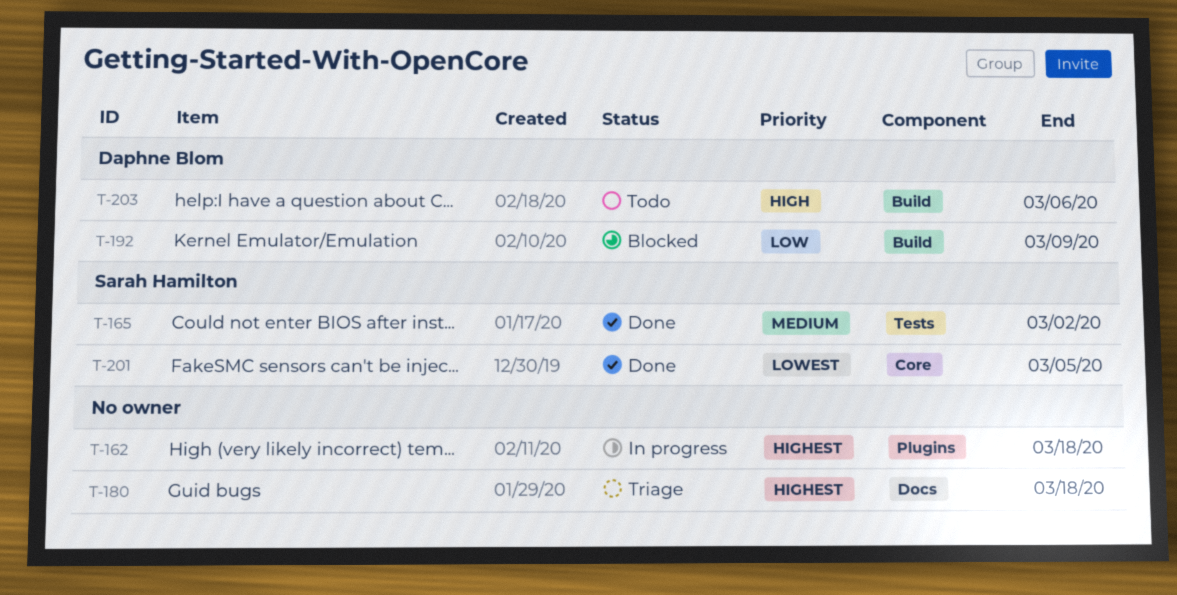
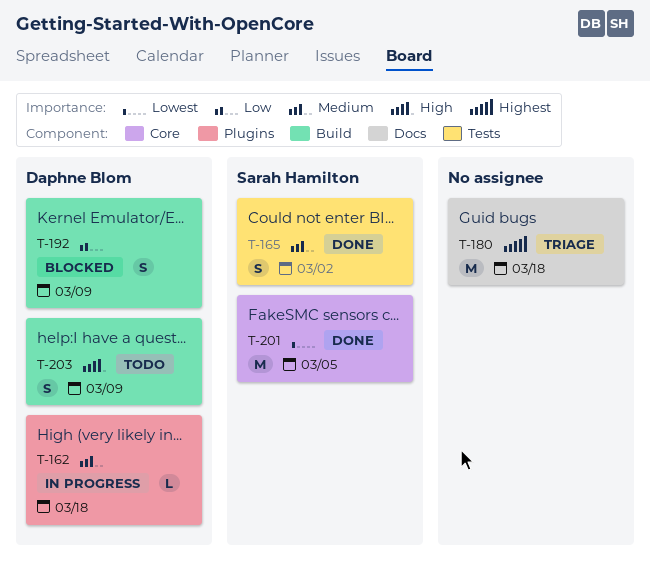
T-162, owner: none -> Daphne Blom
T-162, priority: Highest -> Medium
T-203, due: Mar 6 -> Mar 9

